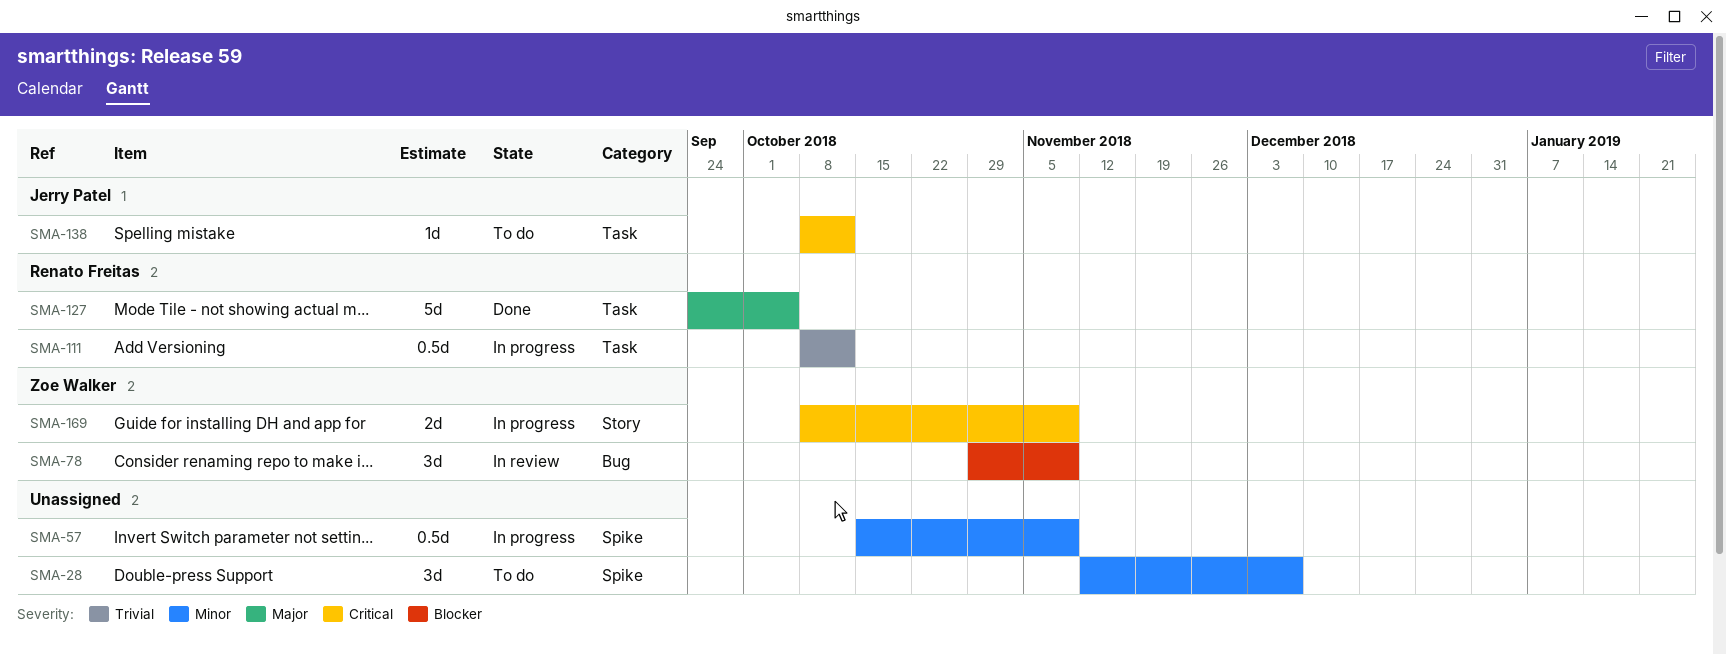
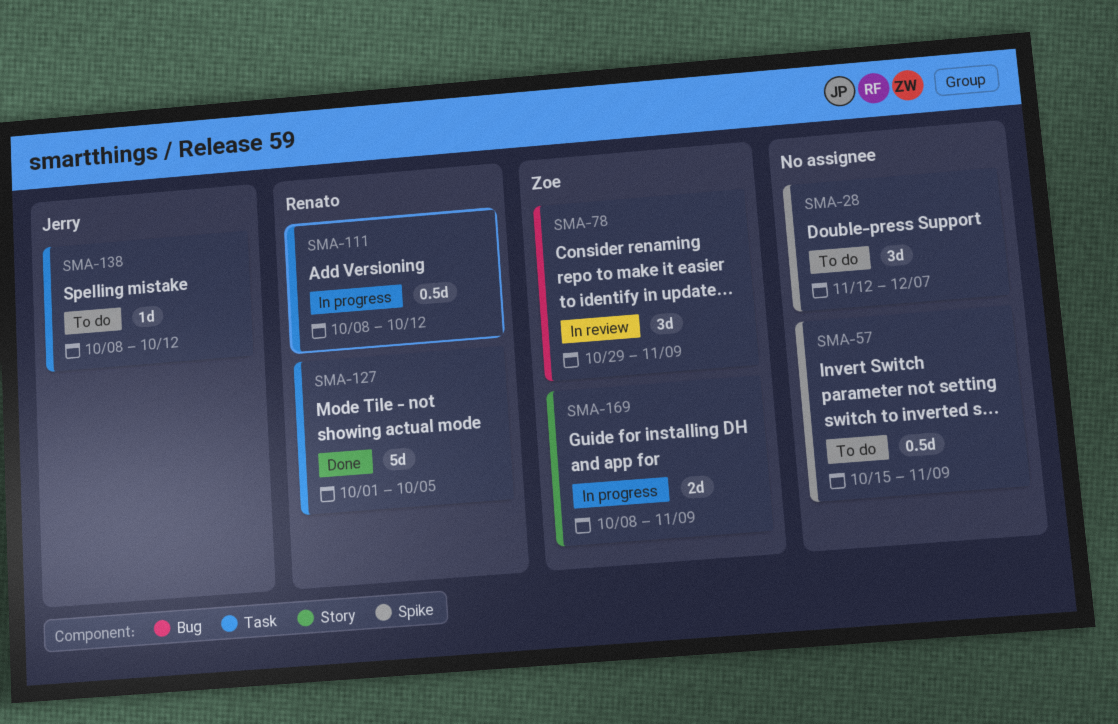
SMA-57, status: In progress -> To do
SMA-127, start: Sep 24 -> Oct 1

